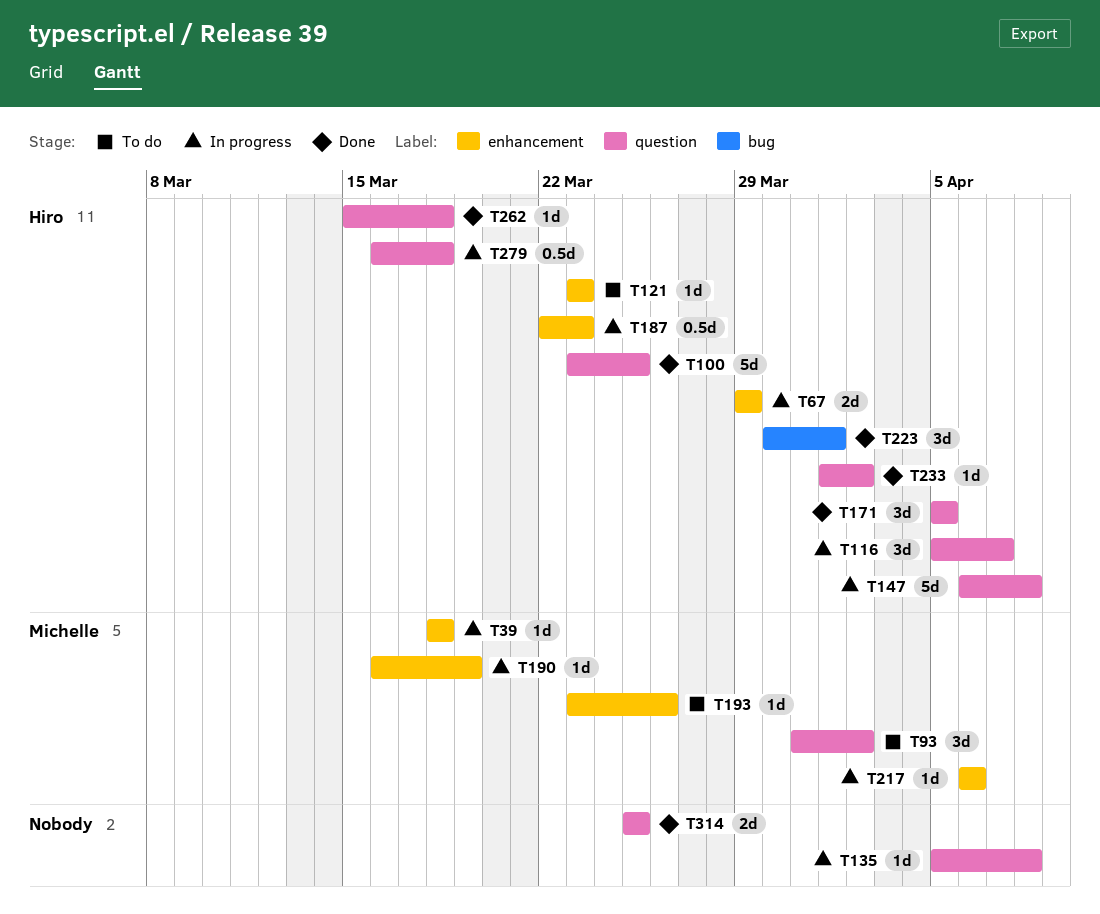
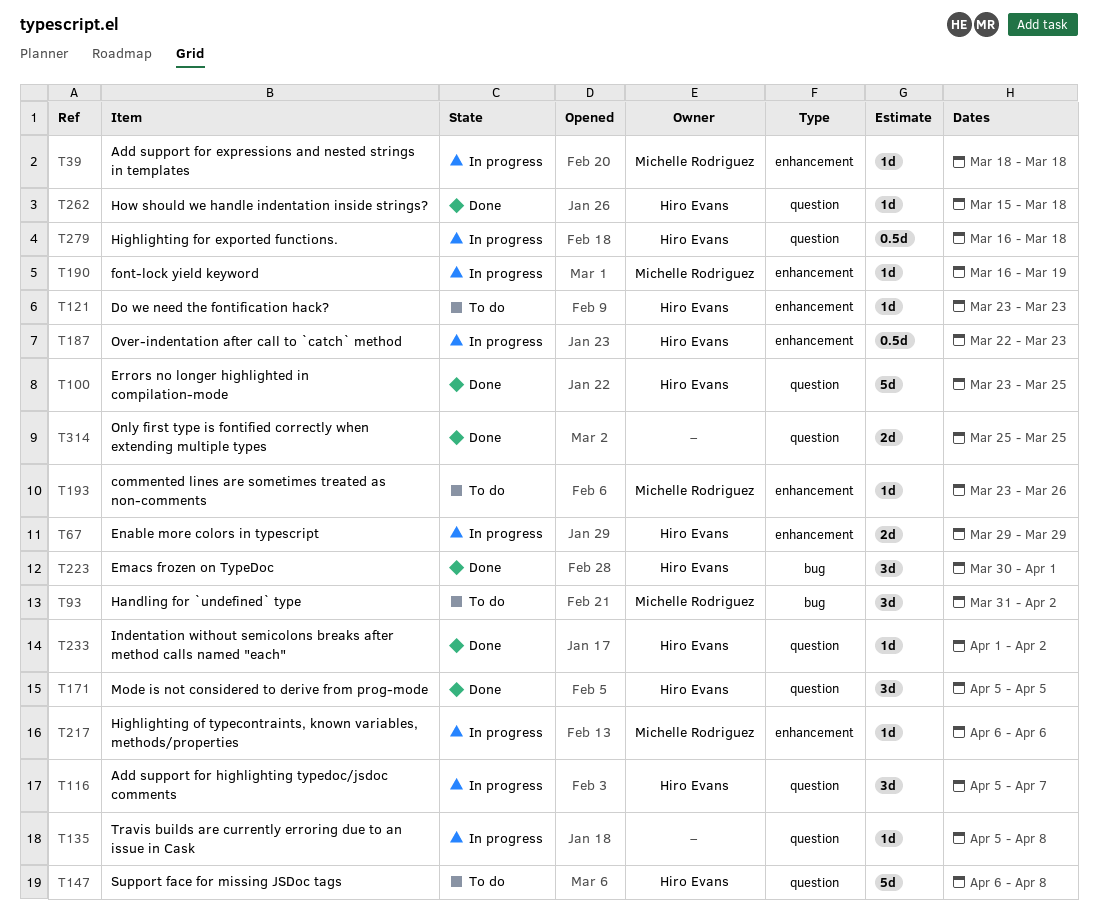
T93, label: question -> bug
T147, status: In progress -> To do

